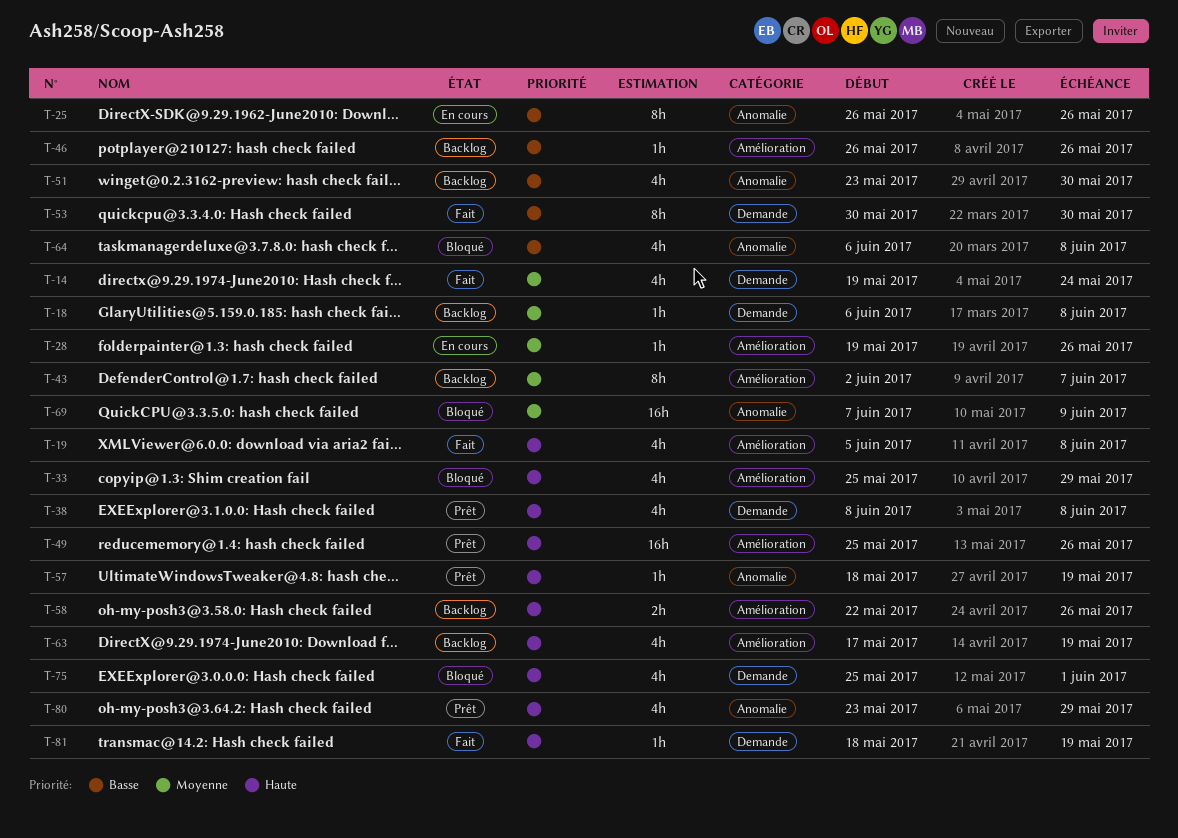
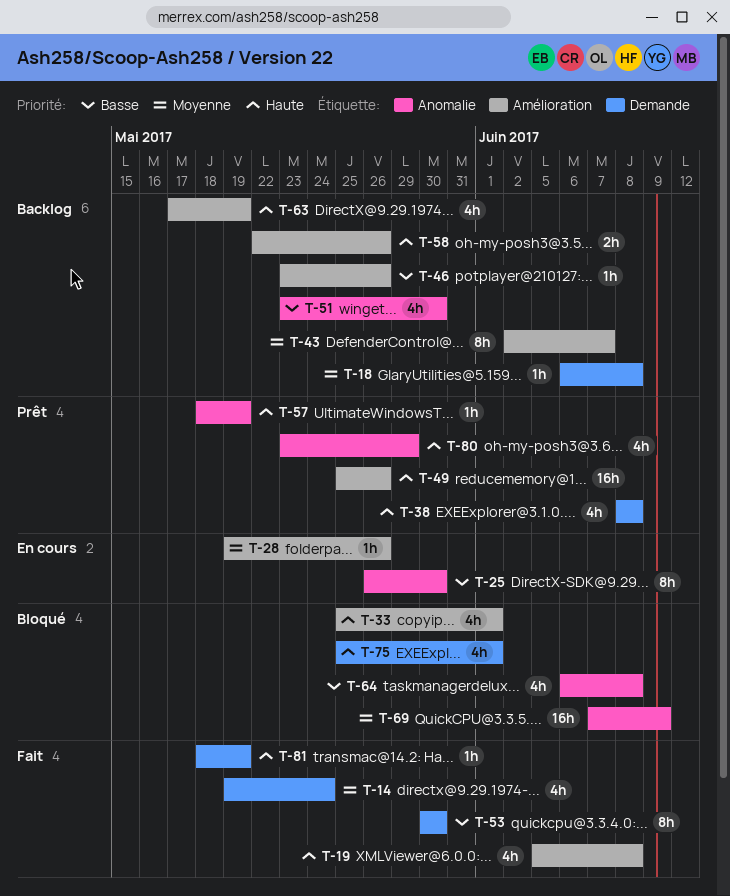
T-25, due: May 26 -> May 30
T-33, due: May 29 -> Jun 1
T-46, start: May 26 -> May 23

